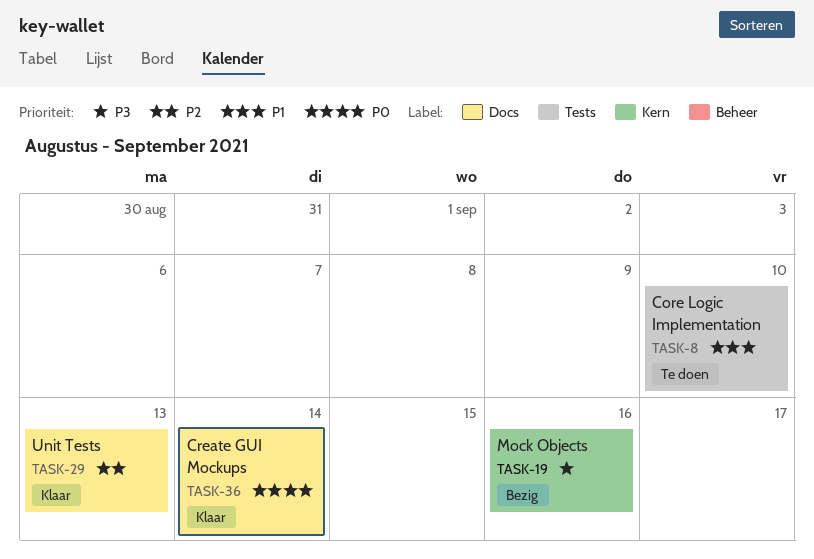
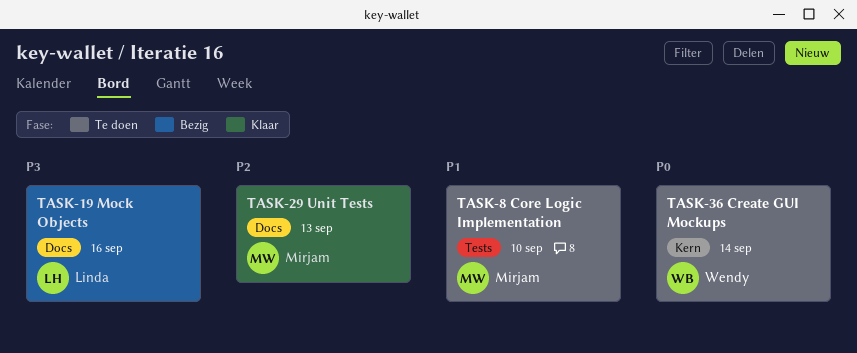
TASK-19, label: Kern -> Docs
TASK-36, status: Klaar -> Te doen
TASK-36, label: Docs -> Kern

